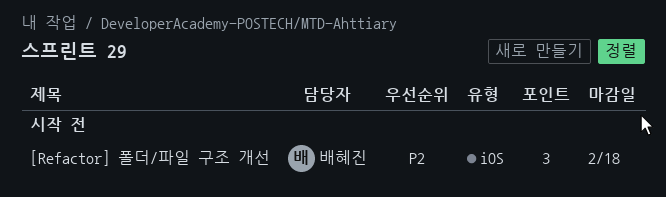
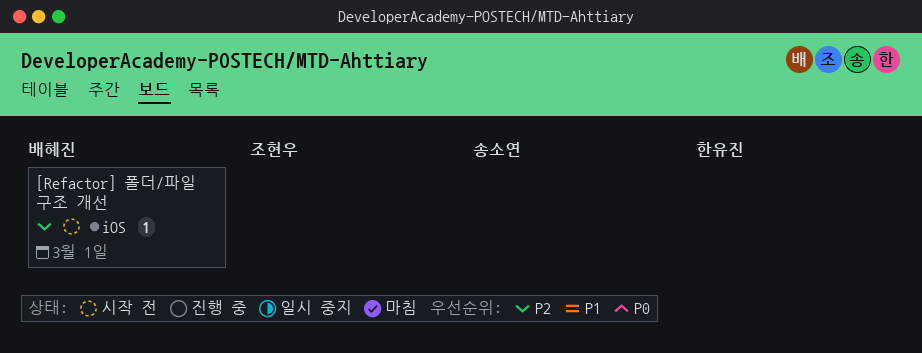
[Refactor] 폴더/파일 구조 개선, estimate: 3 -> 1
[Refactor] 폴더/파일 구조 개선, due: Feb 18 -> Mar 1

